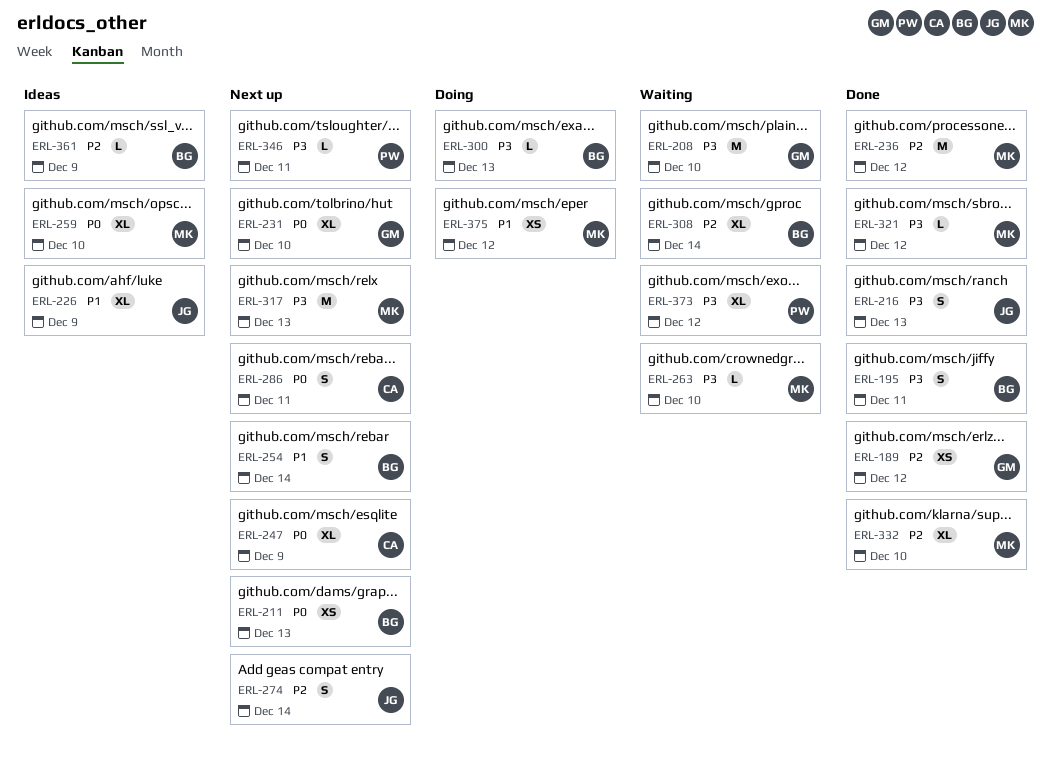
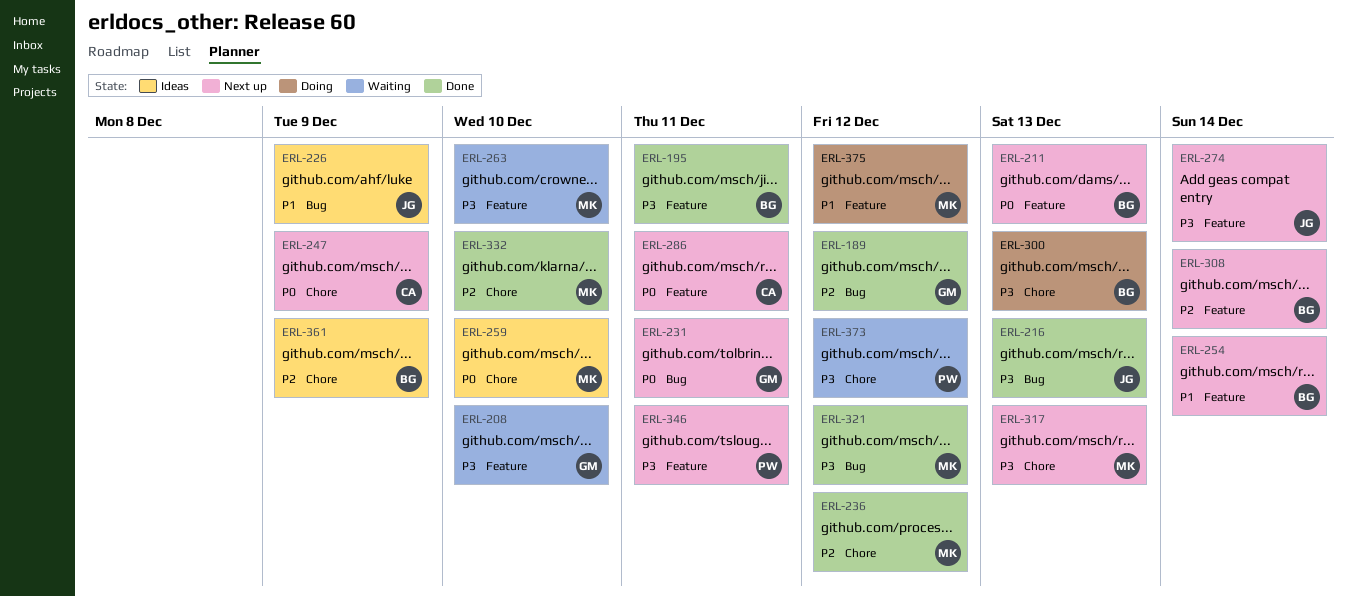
ERL-231, due: Dec 10 -> Dec 11
ERL-274, priority: P2 -> P3
ERL-308, status: Waiting -> Next up

